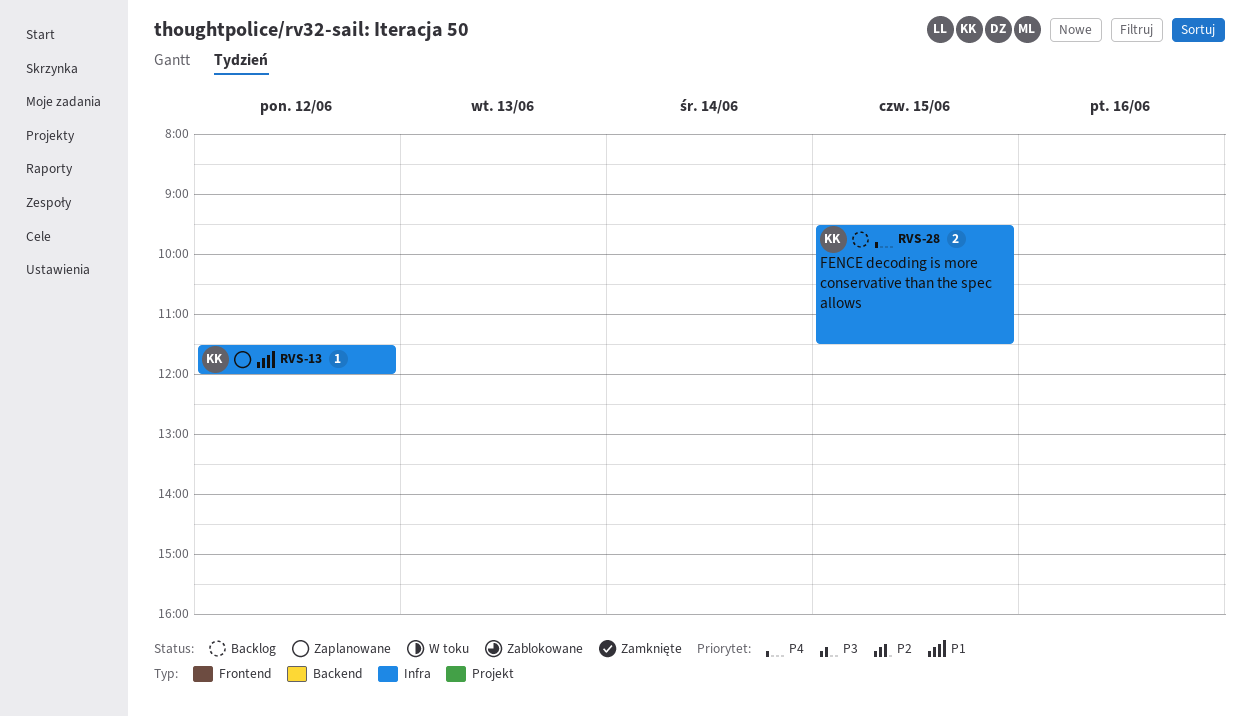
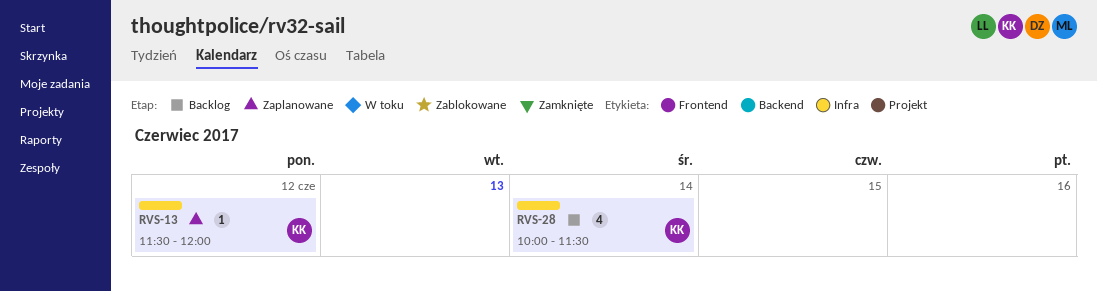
RVS-28, estimate: 2 -> 4
RVS-28, day: Jun 15 -> Jun 14
RVS-28, begins: 09:30 -> 10:00

